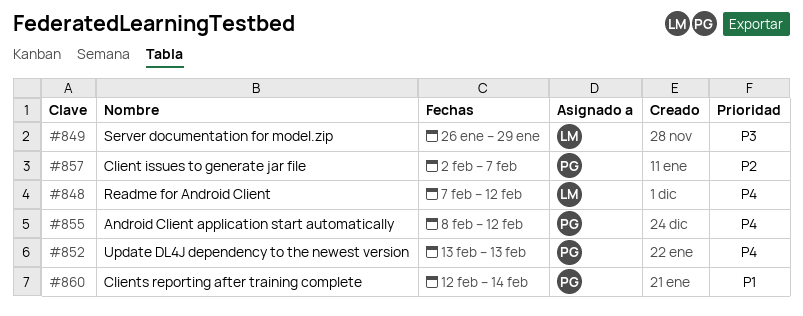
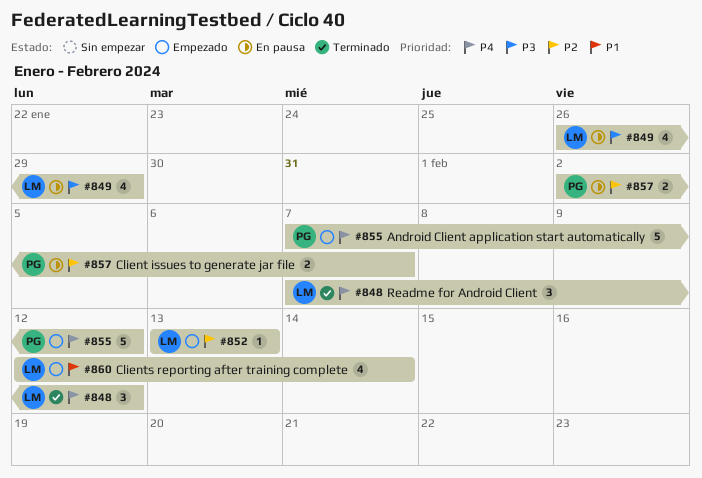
#852, owner: PG -> LM
#852, priority: P4 -> P2
#855, start: Feb 8 -> Feb 7
#860, owner: PG -> LM

